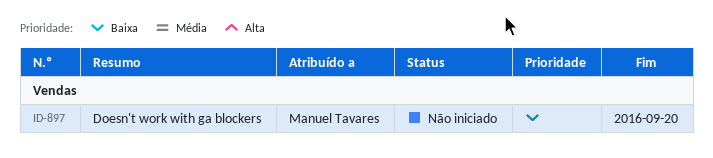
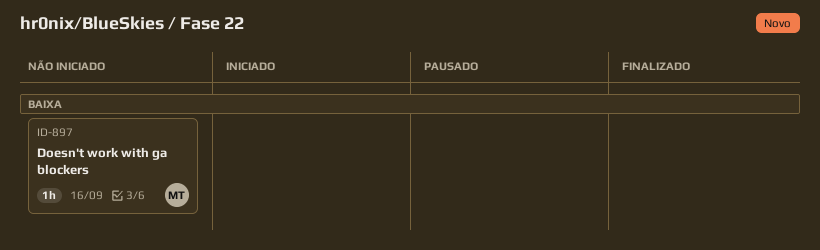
ID-897, due: Sep 20 -> Sep 16

